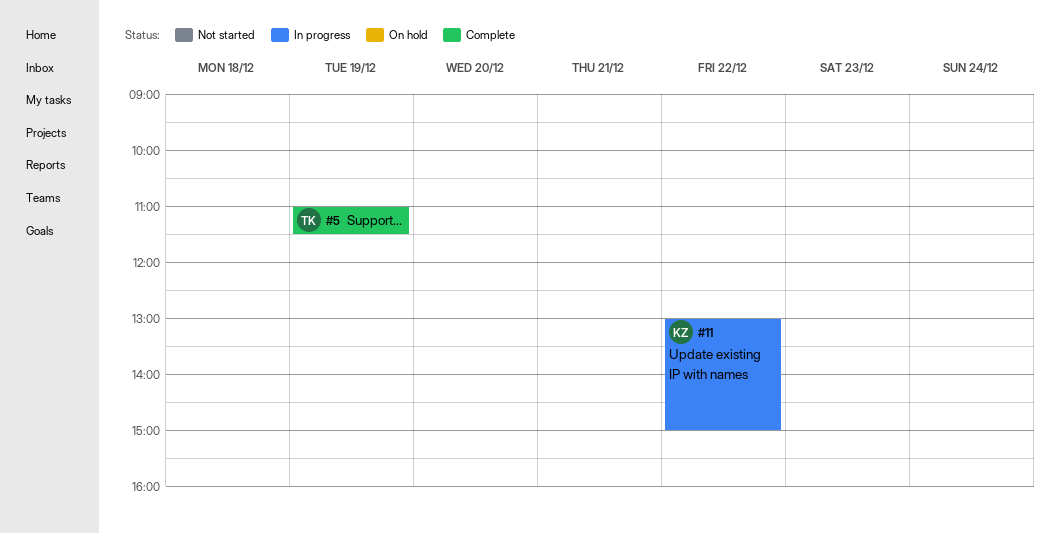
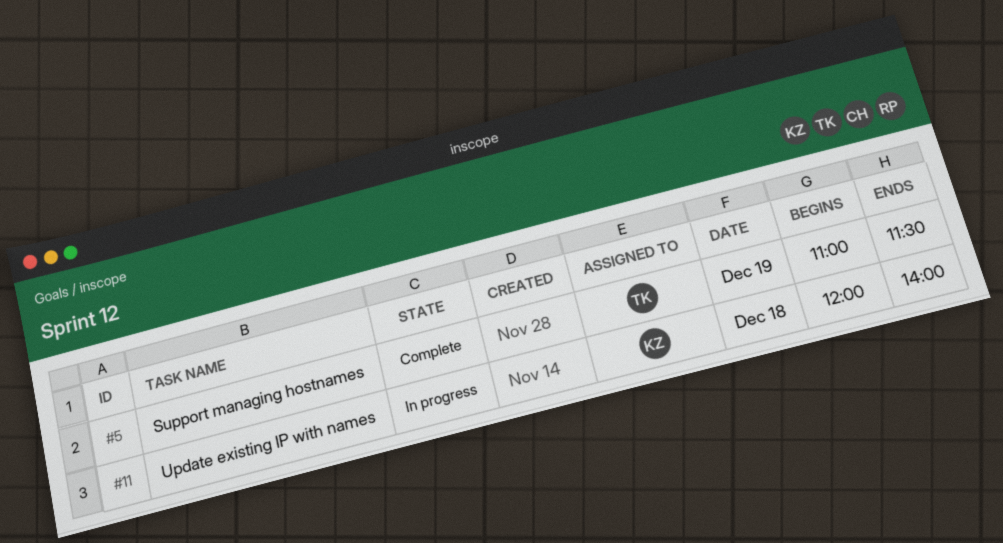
#11, day: Dec 22 -> Dec 18
#11, begins: 13:00 -> 12:00
#11, ends: 15:00 -> 14:00

